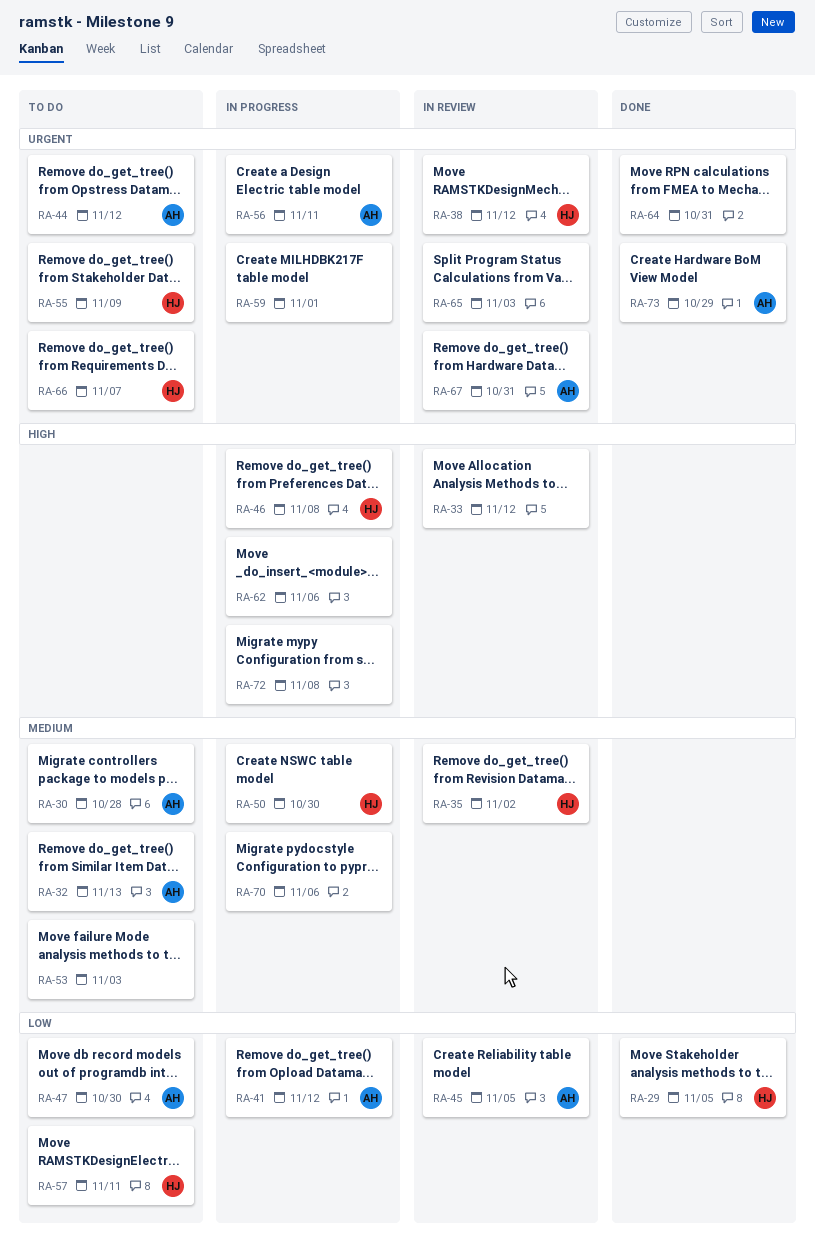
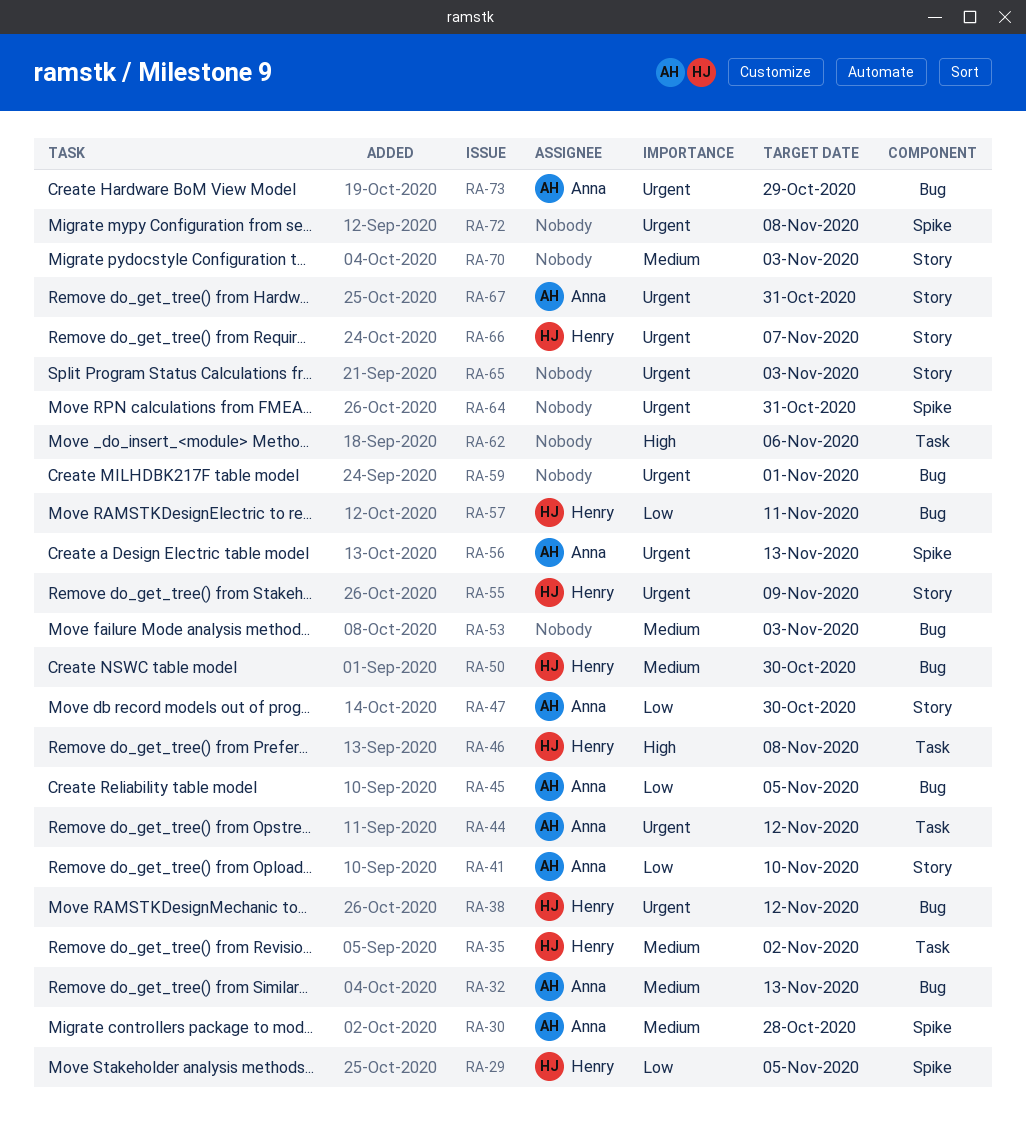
RA-33: present -> none
RA-41, due: Nov 12 -> Nov 10
RA-56, due: Nov 11 -> Nov 13
RA-70, due: Nov 6 -> Nov 3
RA-72, priority: High -> Urgent

